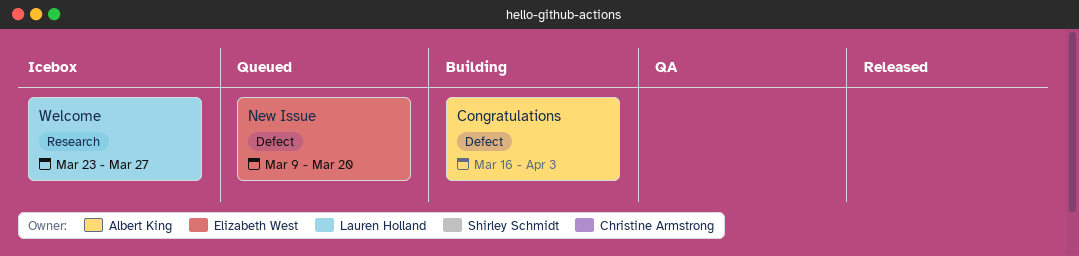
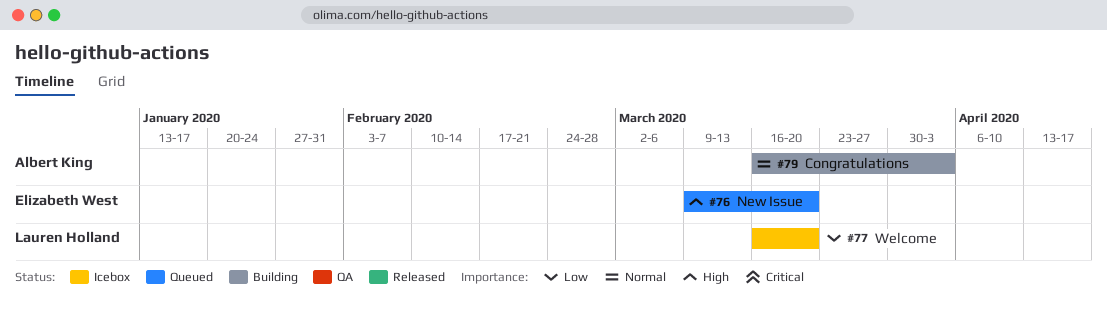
Welcome, start: Mar 23 -> Mar 16
Welcome, due: Mar 27 -> Mar 20

